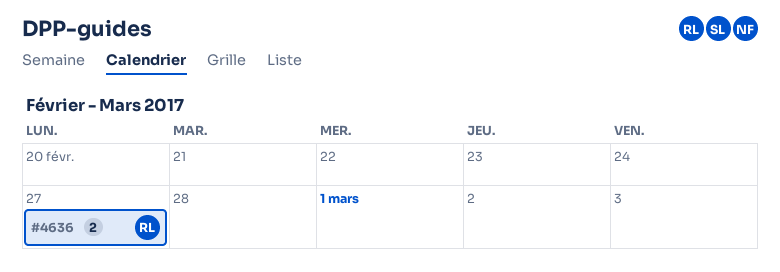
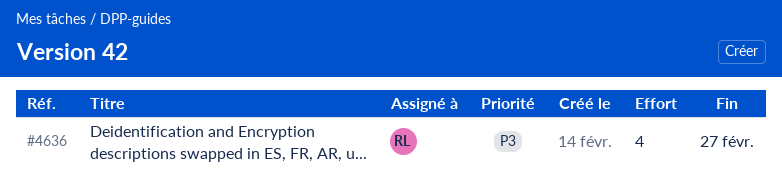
#4636, estimate: 2 -> 4

